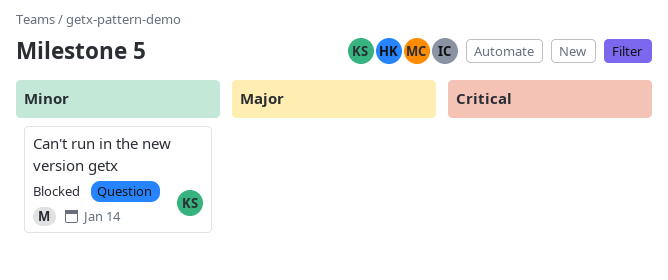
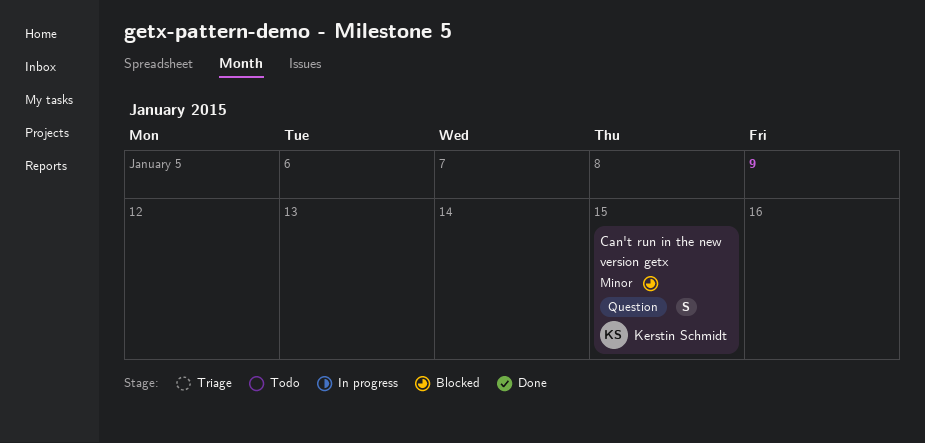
Can't run in the new version getx, estimate: M -> S
Can't run in the new version getx, due: Jan 14 -> Jan 15

